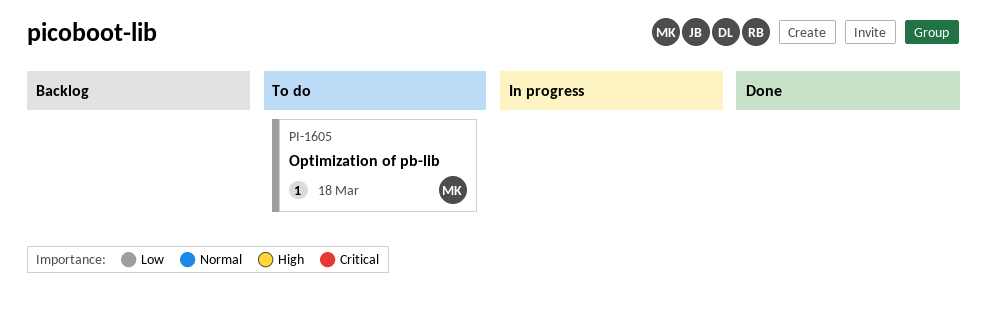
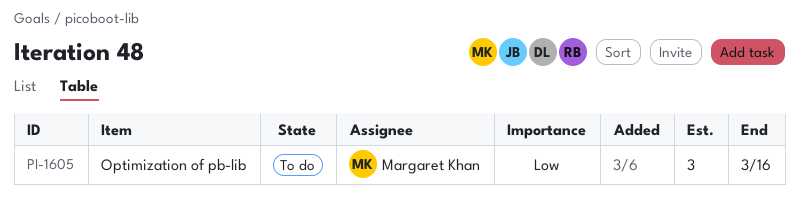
PI-1605, estimate: 1 -> 3
PI-1605, due: Mar 18 -> Mar 16

